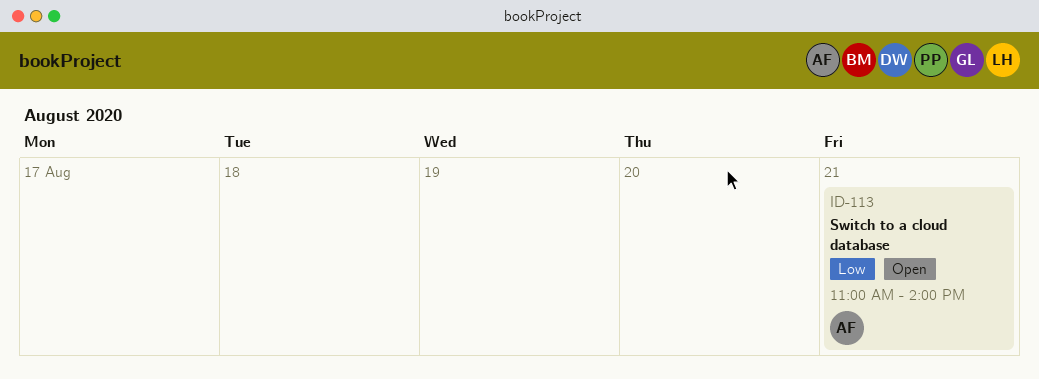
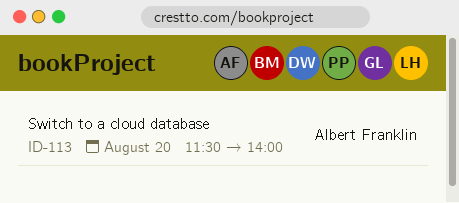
ID-113, day: Aug 21 -> Aug 20
ID-113, begins: 11:00 -> 11:30

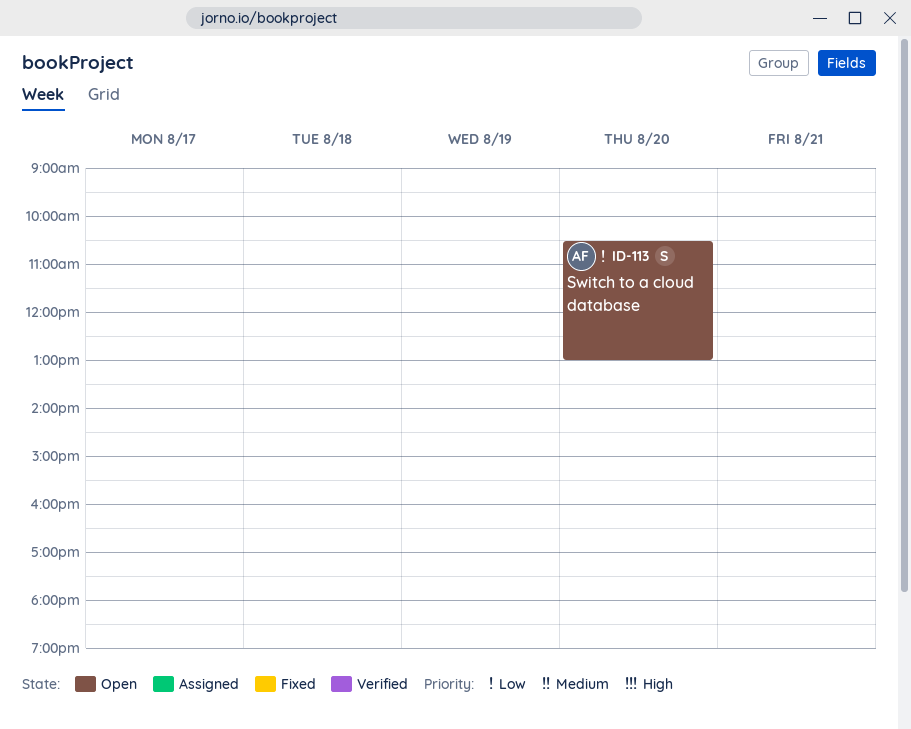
ID-113, begins: 11:30 -> 10:30
ID-113, ends: 14:00 -> 13:00

